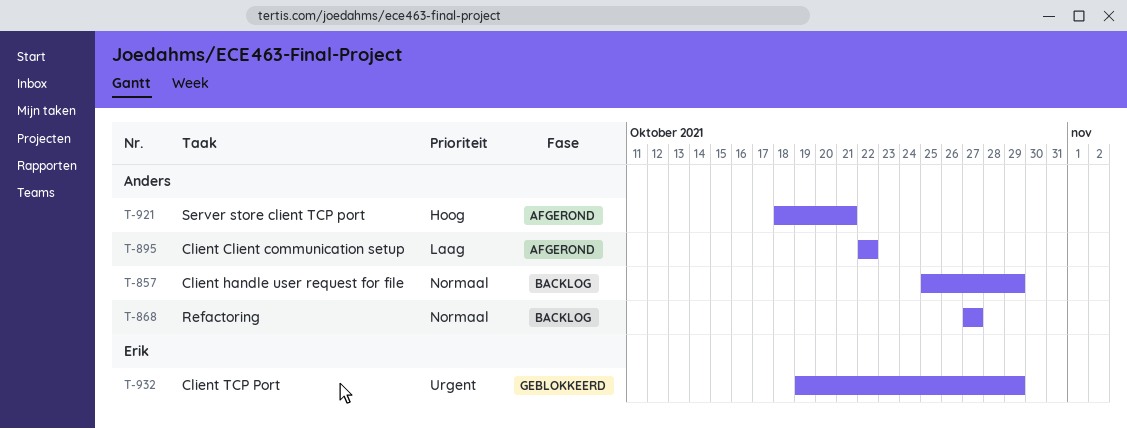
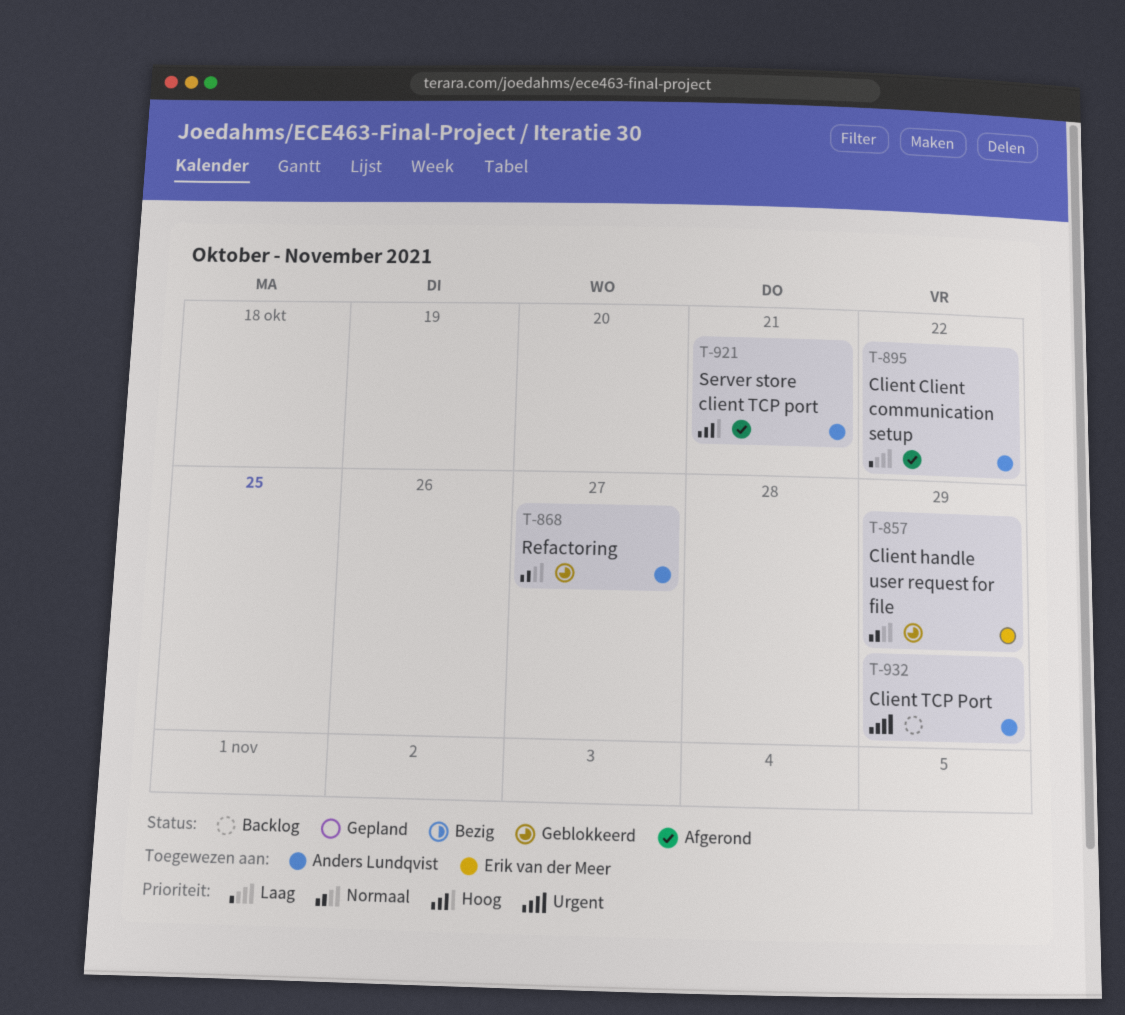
T-857, status: Backlog -> Geblokkeerd
T-857, owner: Anders Lundqvist -> Erik van der Meer
T-868, status: Backlog -> Geblokkeerd
T-932, status: Geblokkeerd -> Backlog
T-932, owner: Erik van der Meer -> Anders Lundqvist

